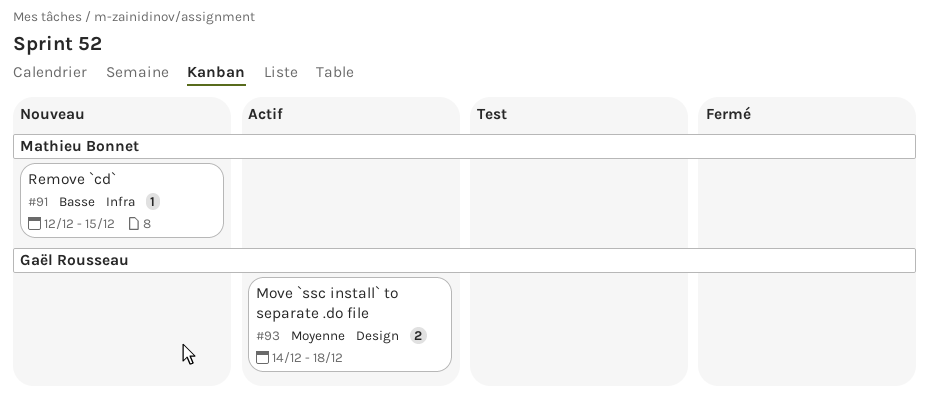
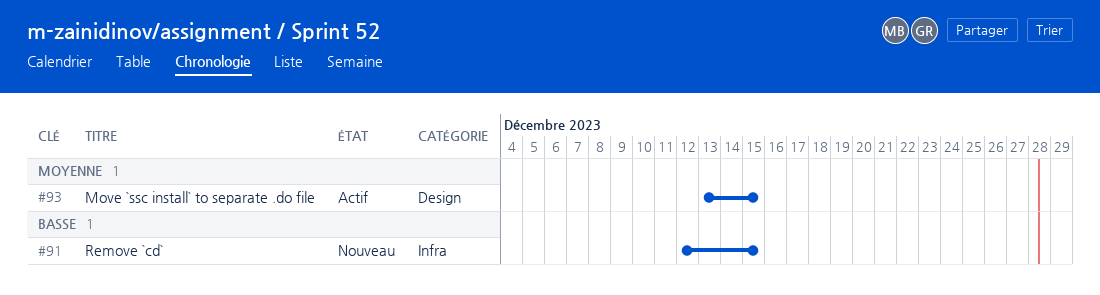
#93, start: Dec 14 -> Dec 13
#93, due: Dec 18 -> Dec 15

